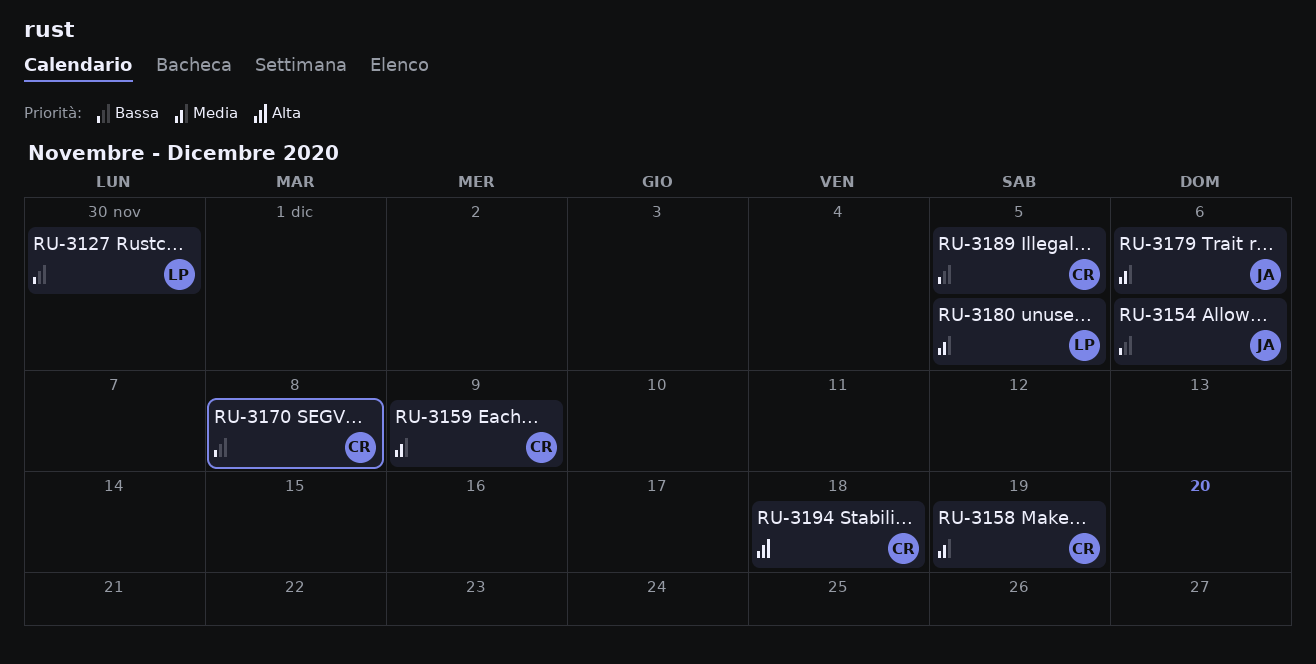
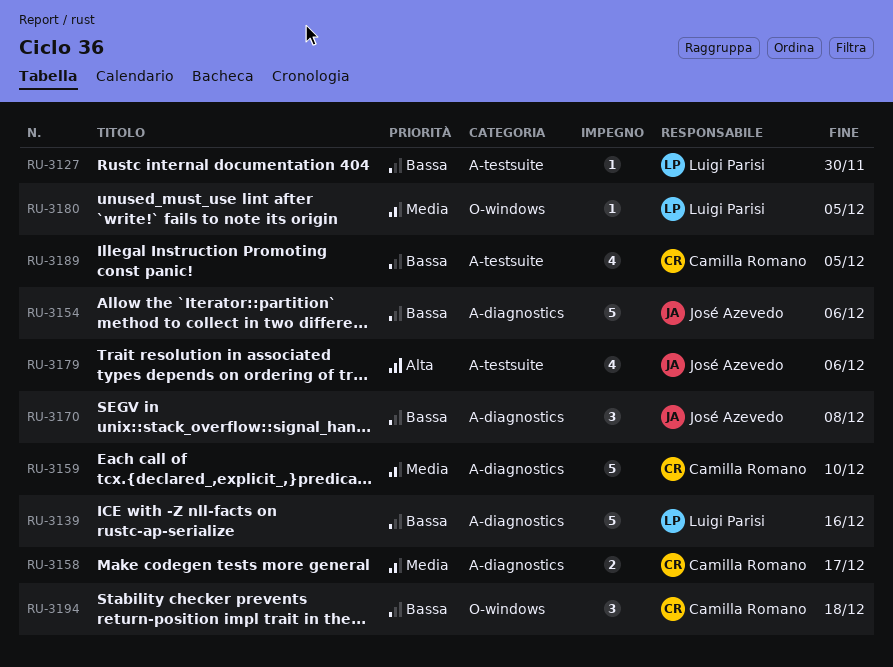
RU-3139: none -> present
RU-3158, due: Dec 19 -> Dec 17
RU-3159, due: Dec 9 -> Dec 10
RU-3170, owner: Camilla Romano -> José Azevedo
RU-3179, priority: Media -> Alta
RU-3194, priority: Alta -> Bassa

